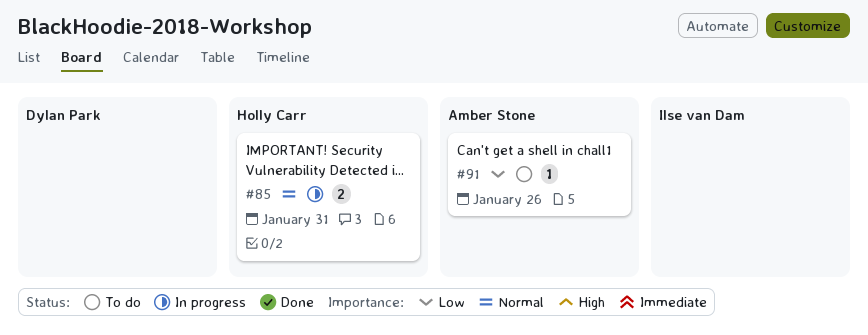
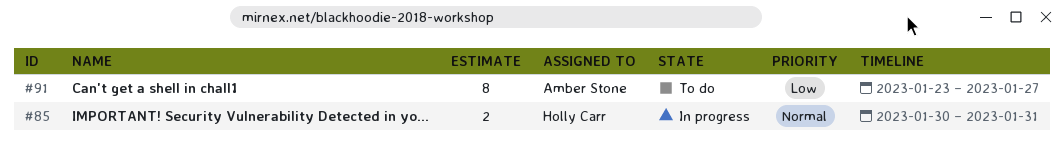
#91, estimate: 1 -> 8
#91, due: Jan 26 -> Jan 27

